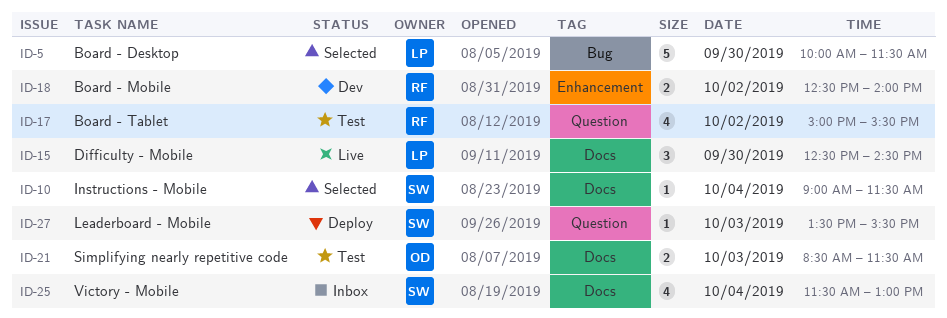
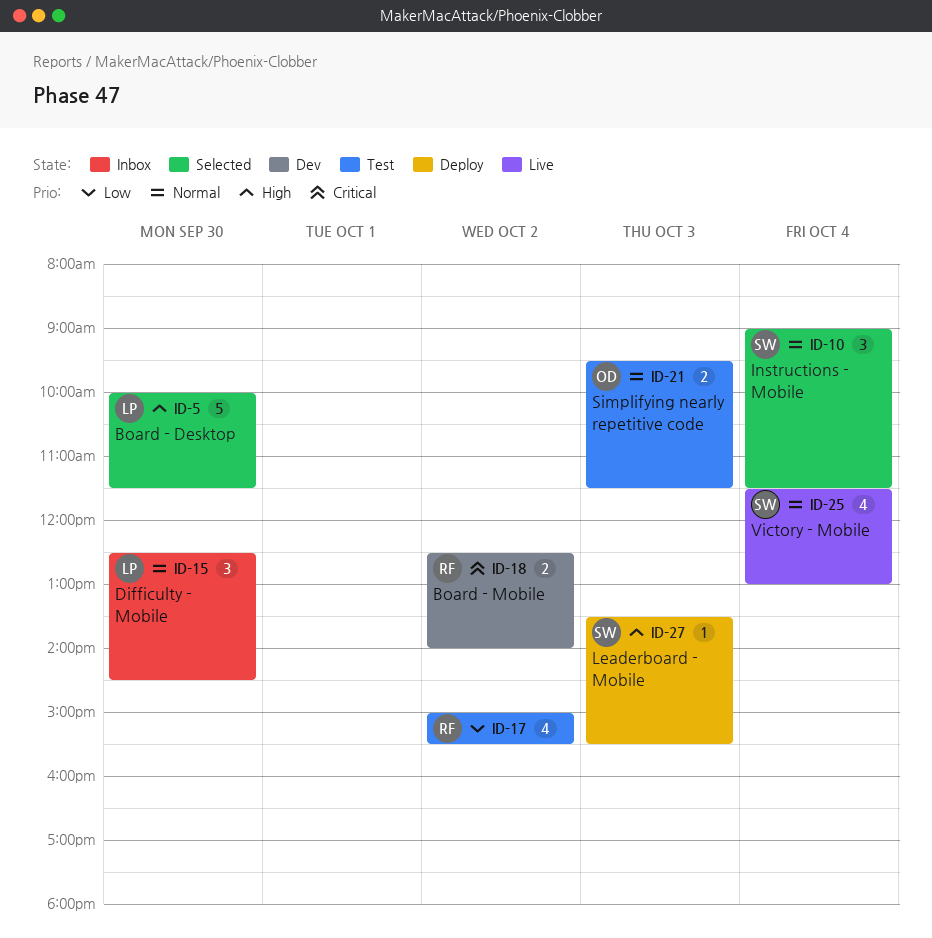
ID-10, estimate: 1 -> 3
ID-15, status: Live -> Inbox
ID-21, begins: 08:30 -> 09:30
ID-25, status: Inbox -> Live

